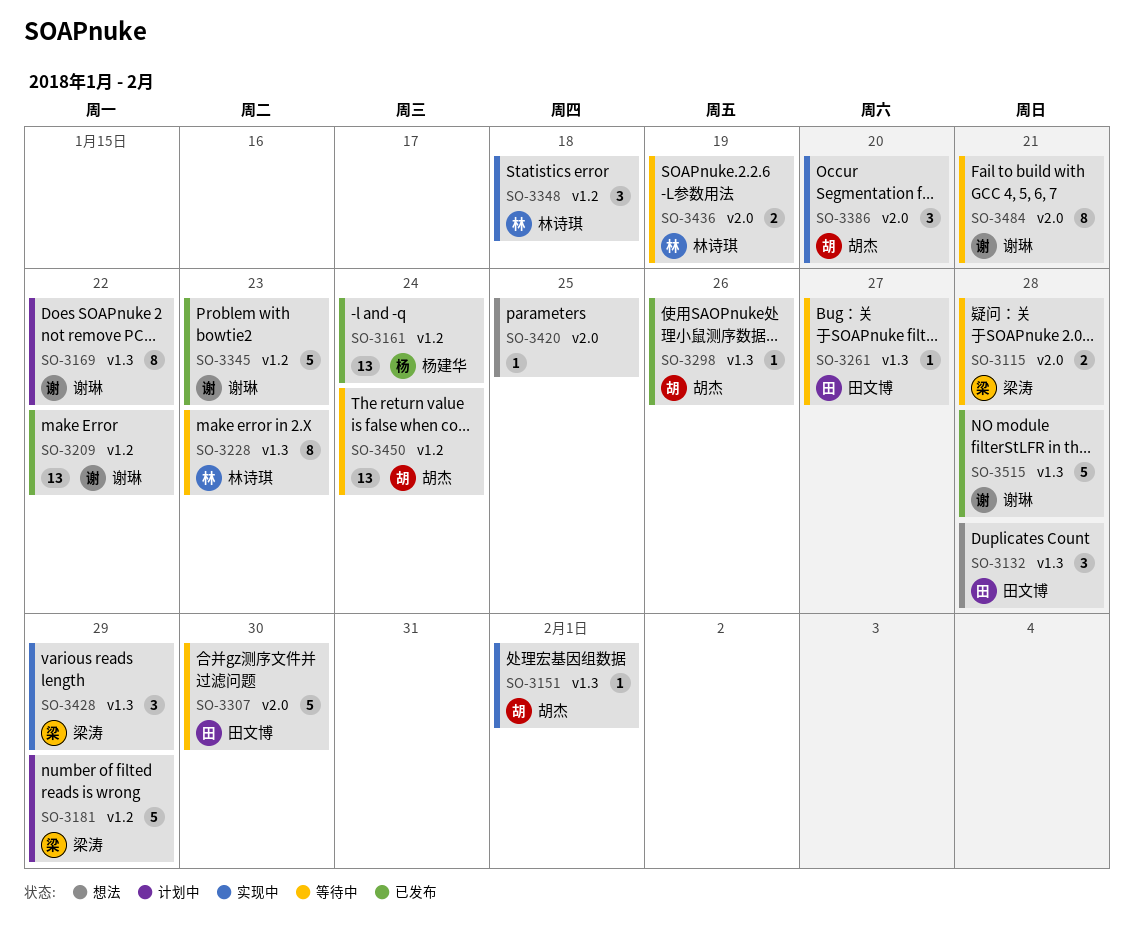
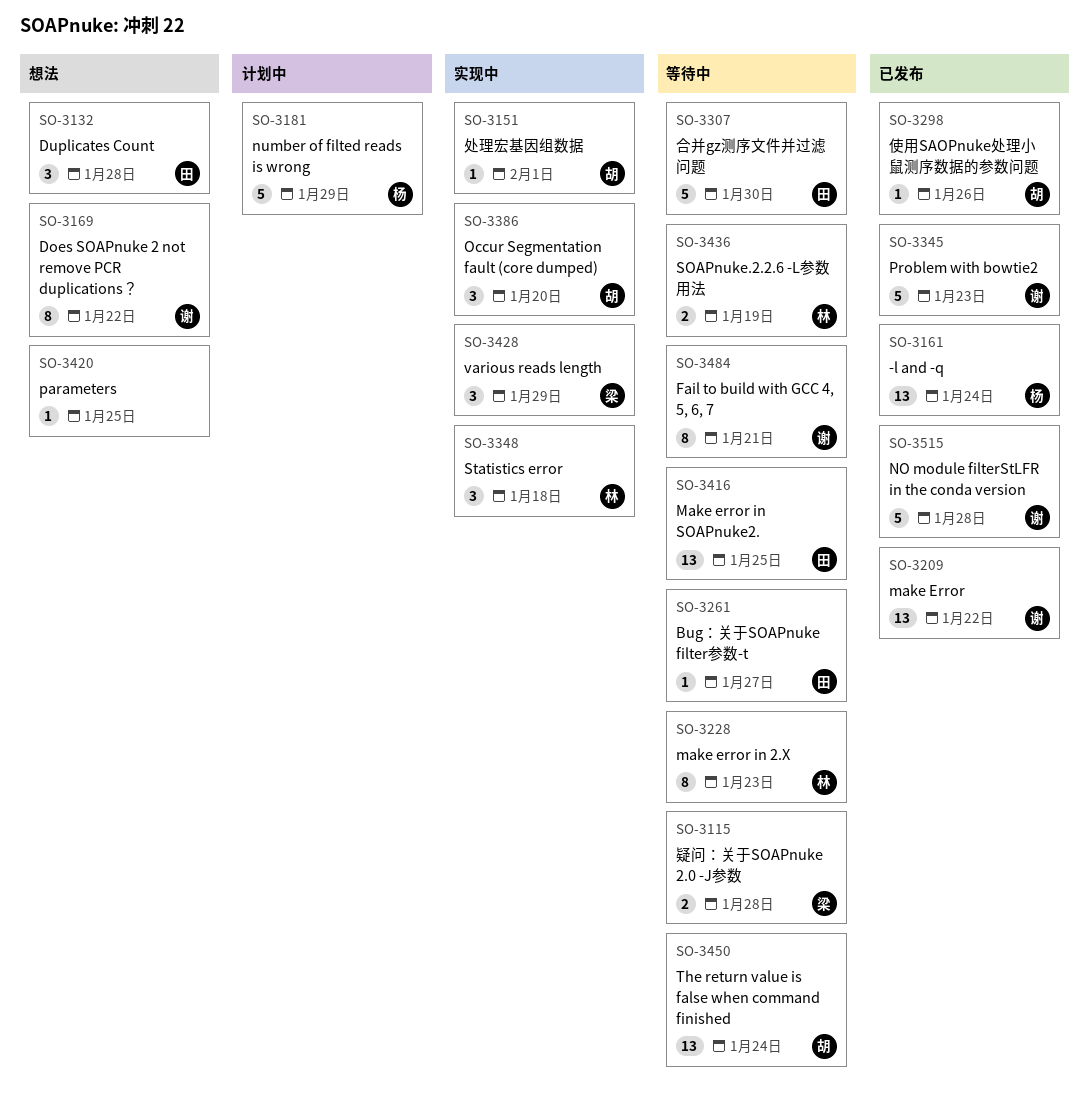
SO-3169, status: 计划中 -> 想法
SO-3181, owner: 梁涛 -> 杨建华
SO-3416: none -> present

